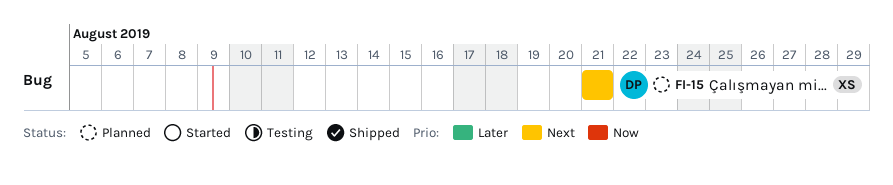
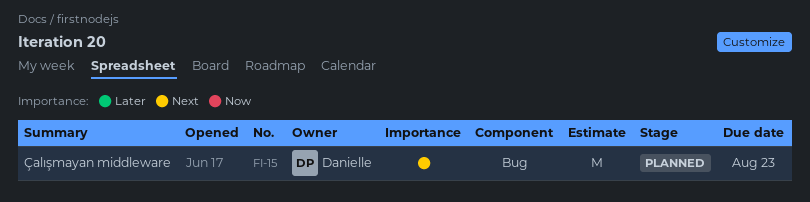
FI-15, estimate: XS -> M
FI-15, due: Aug 21 -> Aug 23

